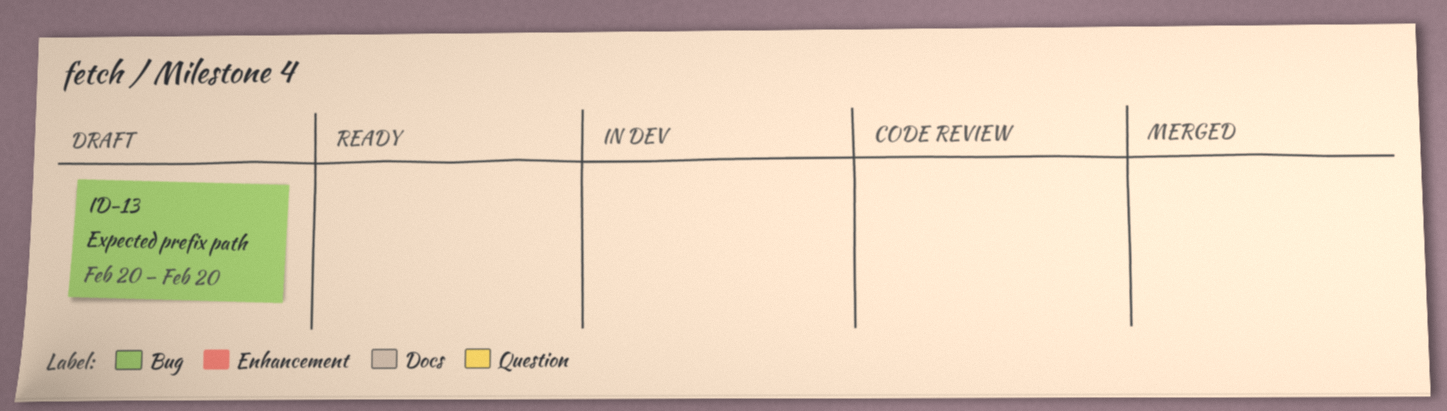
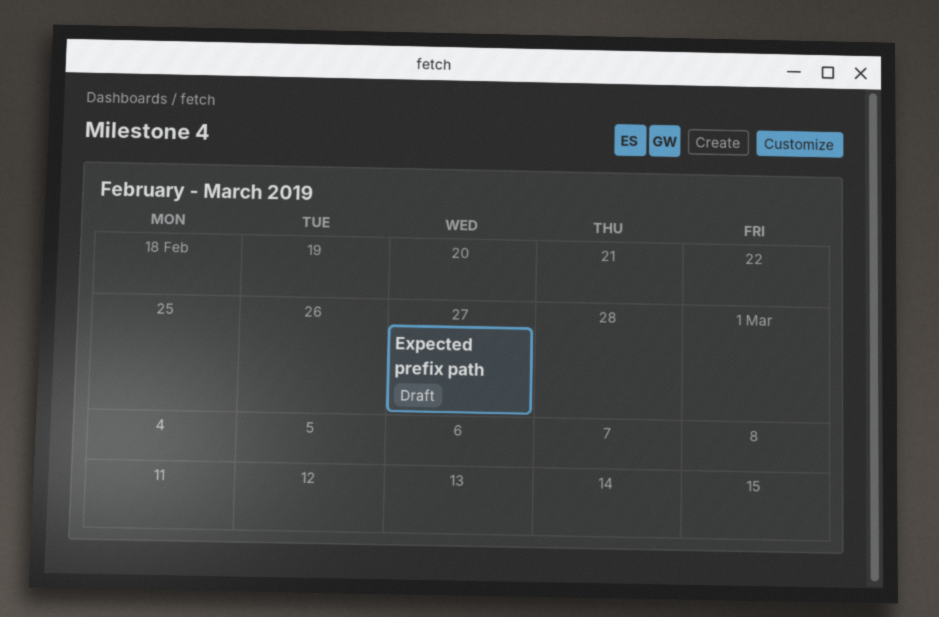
Expected prefix path, due: Feb 20 -> Feb 27

